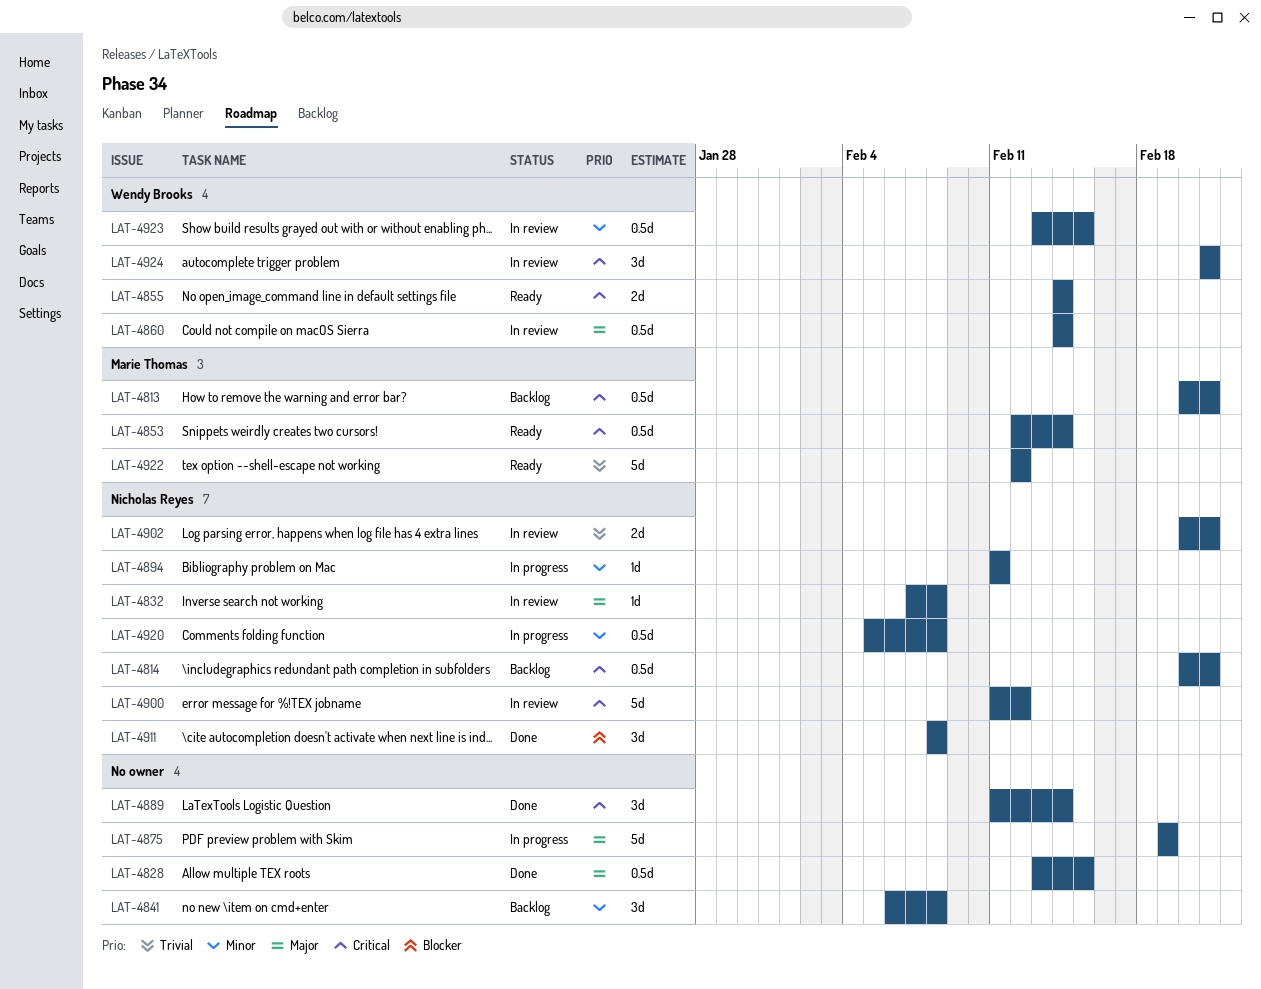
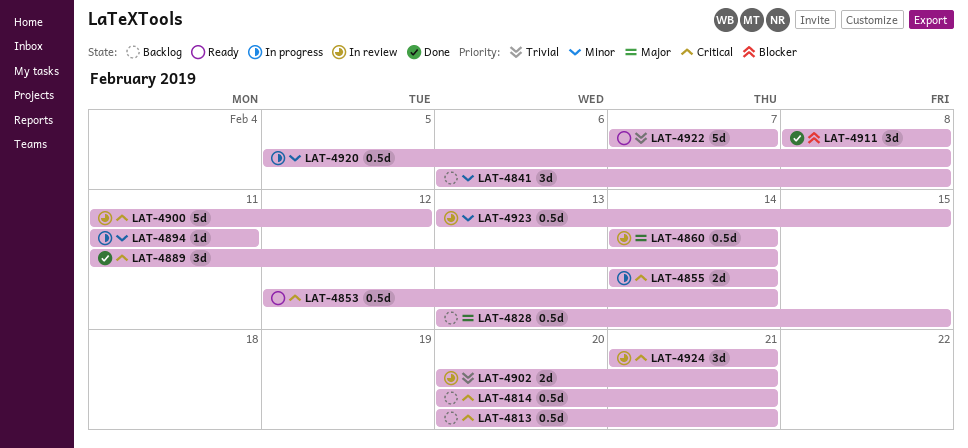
LAT-4828, status: Done -> Backlog
LAT-4832: present -> none
LAT-4855, status: Ready -> In progress
LAT-4875: present -> none
LAT-4922, start: Feb 12 -> Feb 7
LAT-4922, due: Feb 12 -> Feb 7

